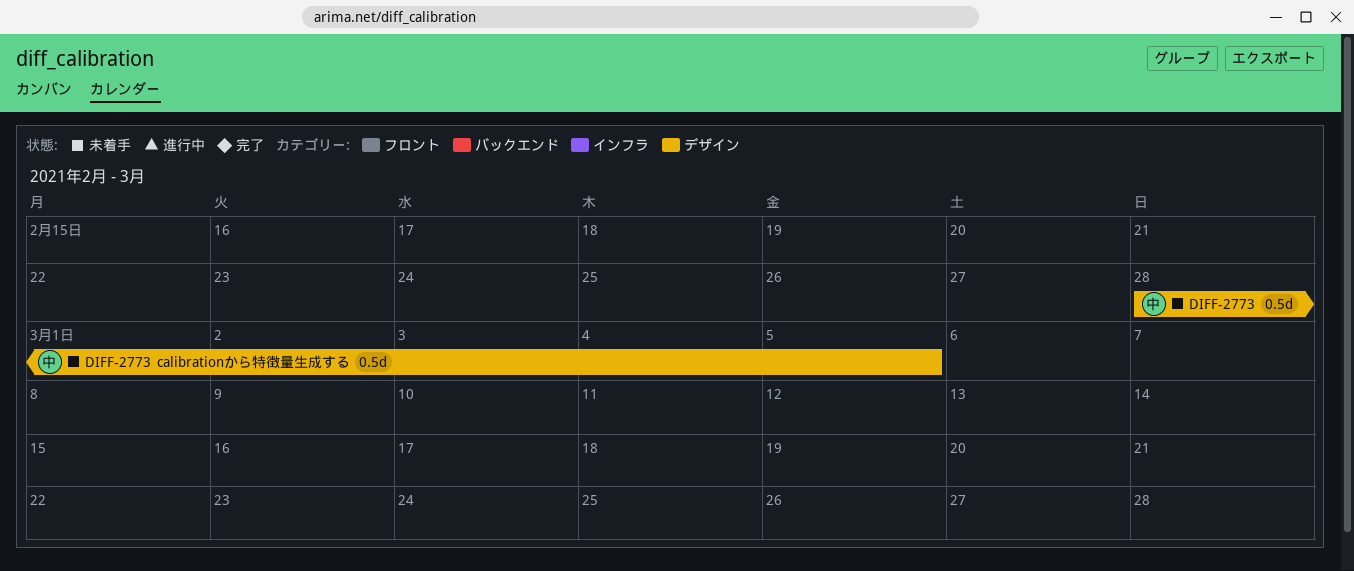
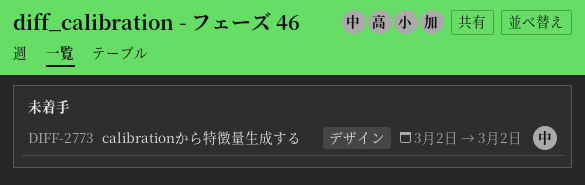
DIFF-2773, start: Feb 28 -> Mar 2
DIFF-2773, due: Mar 5 -> Mar 2

